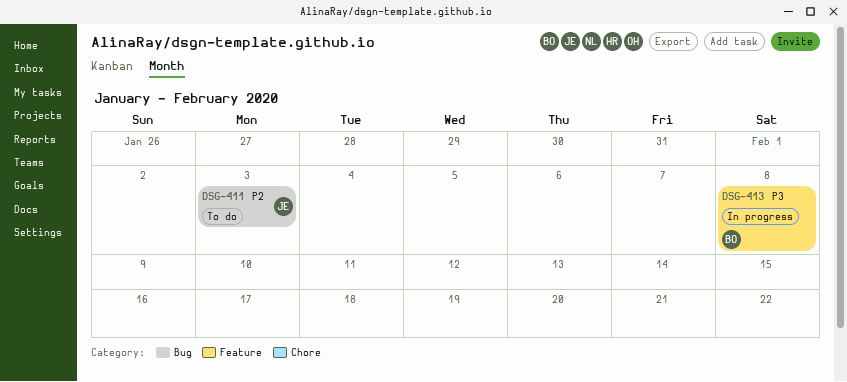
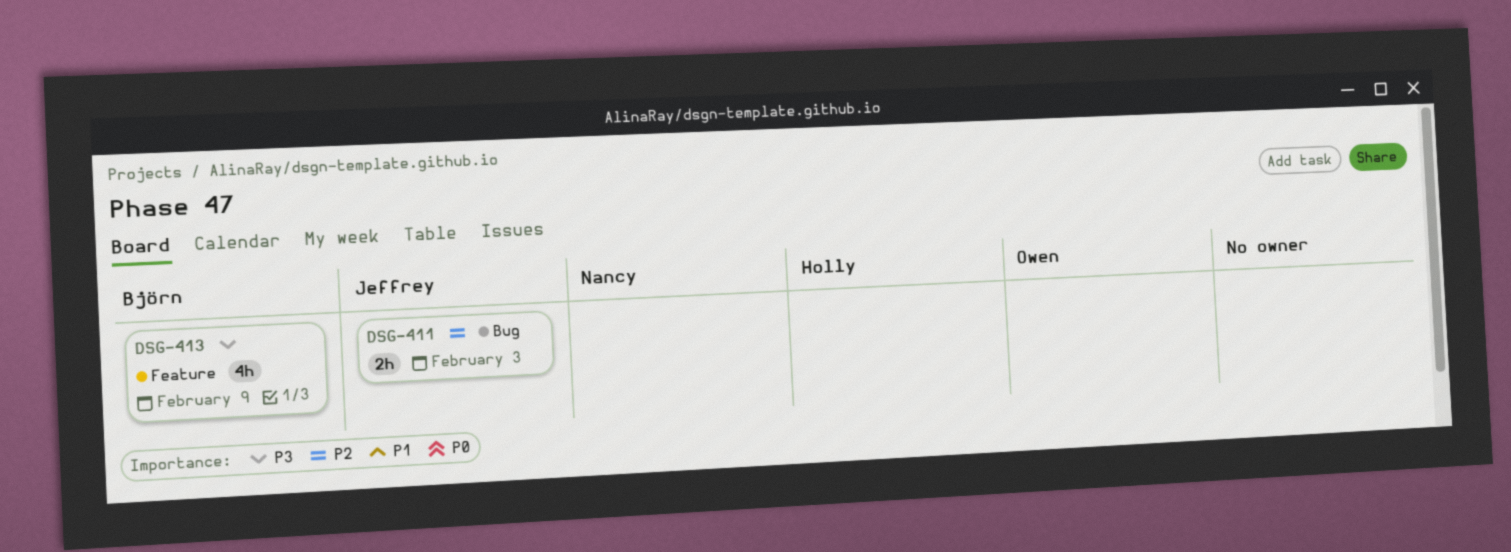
DSG-413, due: Feb 8 -> Feb 9

